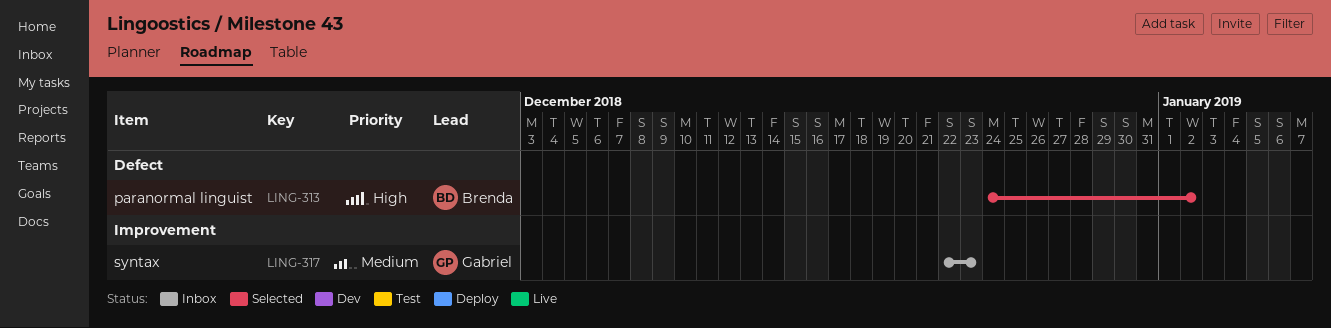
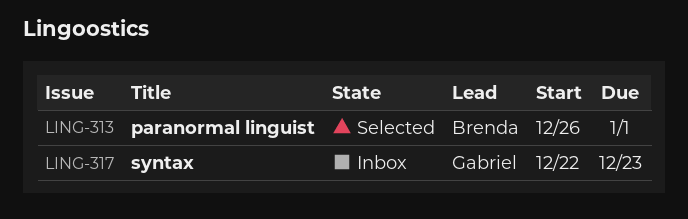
LING-313, start: Dec 24 -> Dec 26
LING-313, due: Jan 2 -> Jan 1

